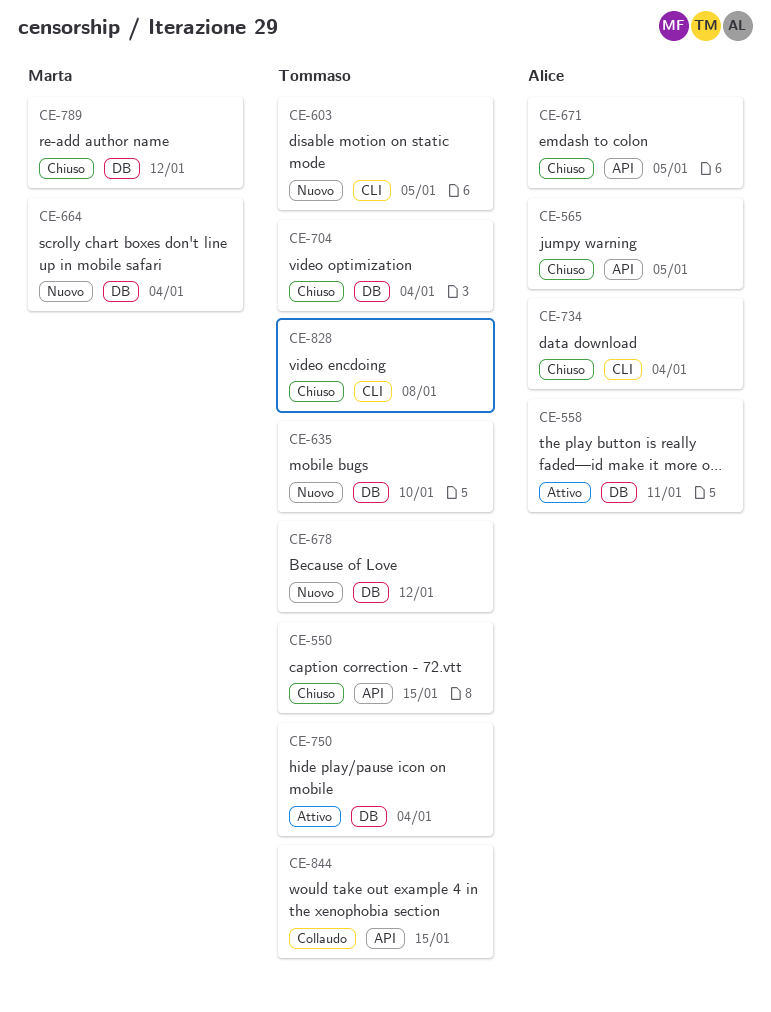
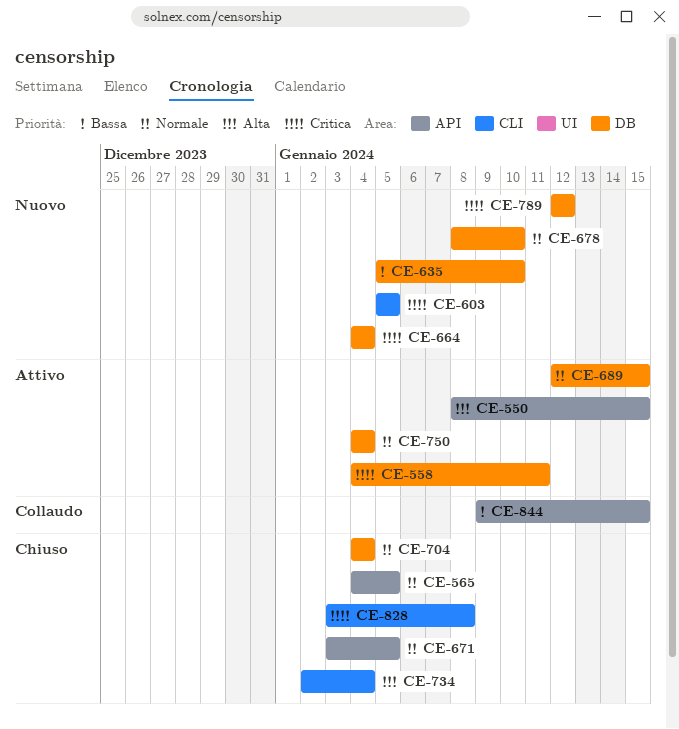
CE-550, status: Chiuso -> Attivo
CE-678, due: Jan 12 -> Jan 10
CE-689: none -> present
CE-789, status: Chiuso -> Nuovo

